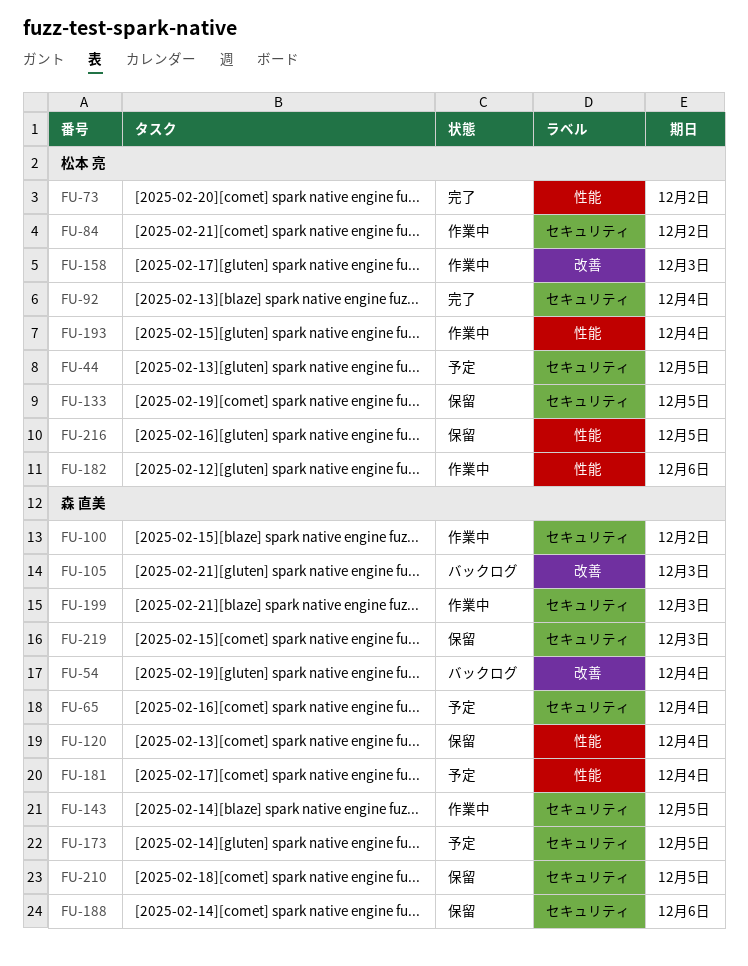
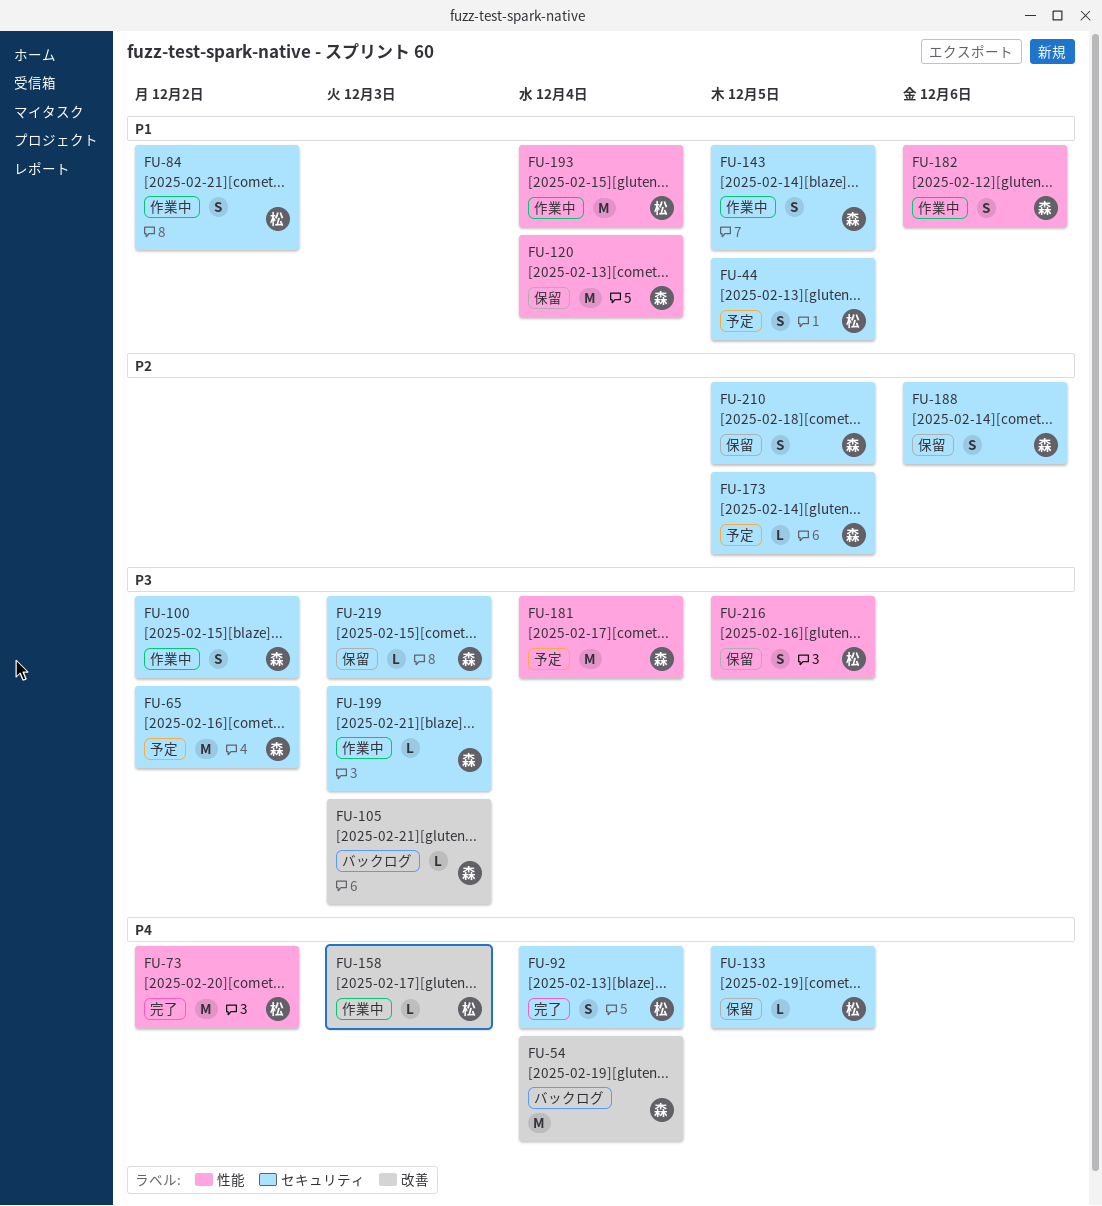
FU-65, due: Dec 4 -> Dec 2
FU-182, owner: 松本 亮 -> 森 直美

